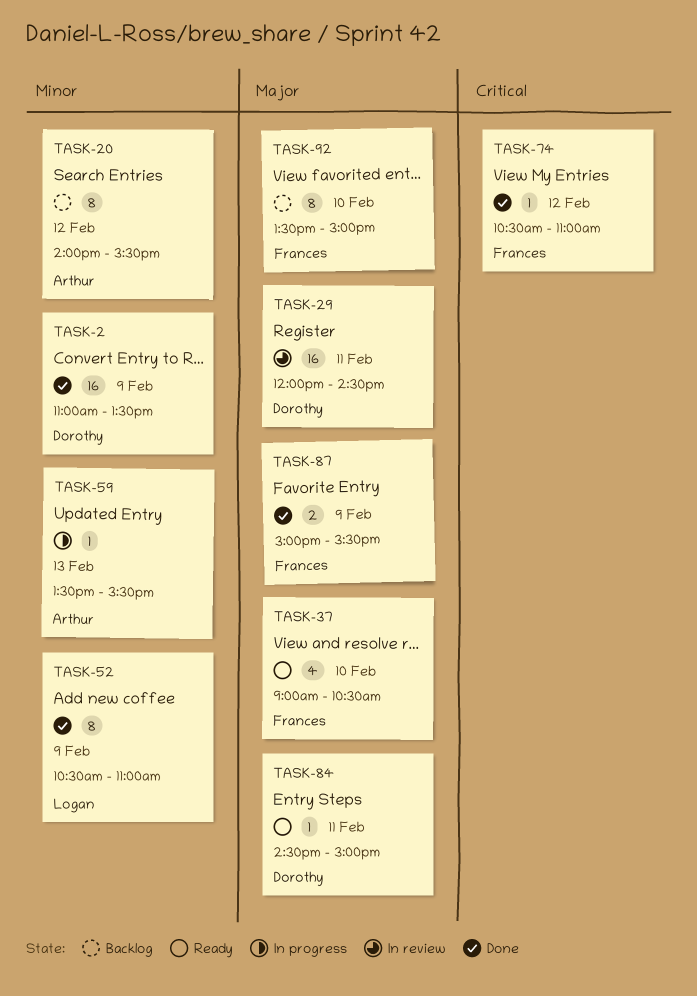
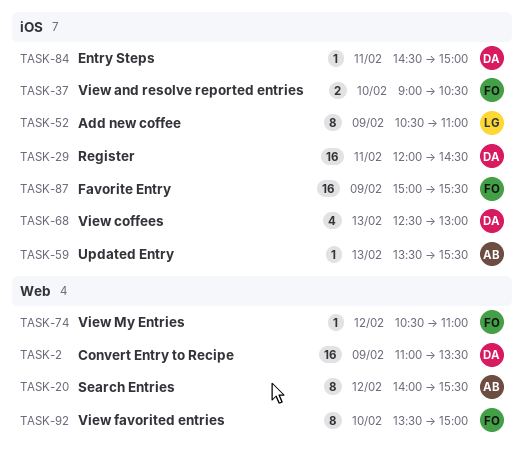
TASK-37, estimate: 4 -> 2
TASK-68: none -> present
TASK-87, estimate: 2 -> 16

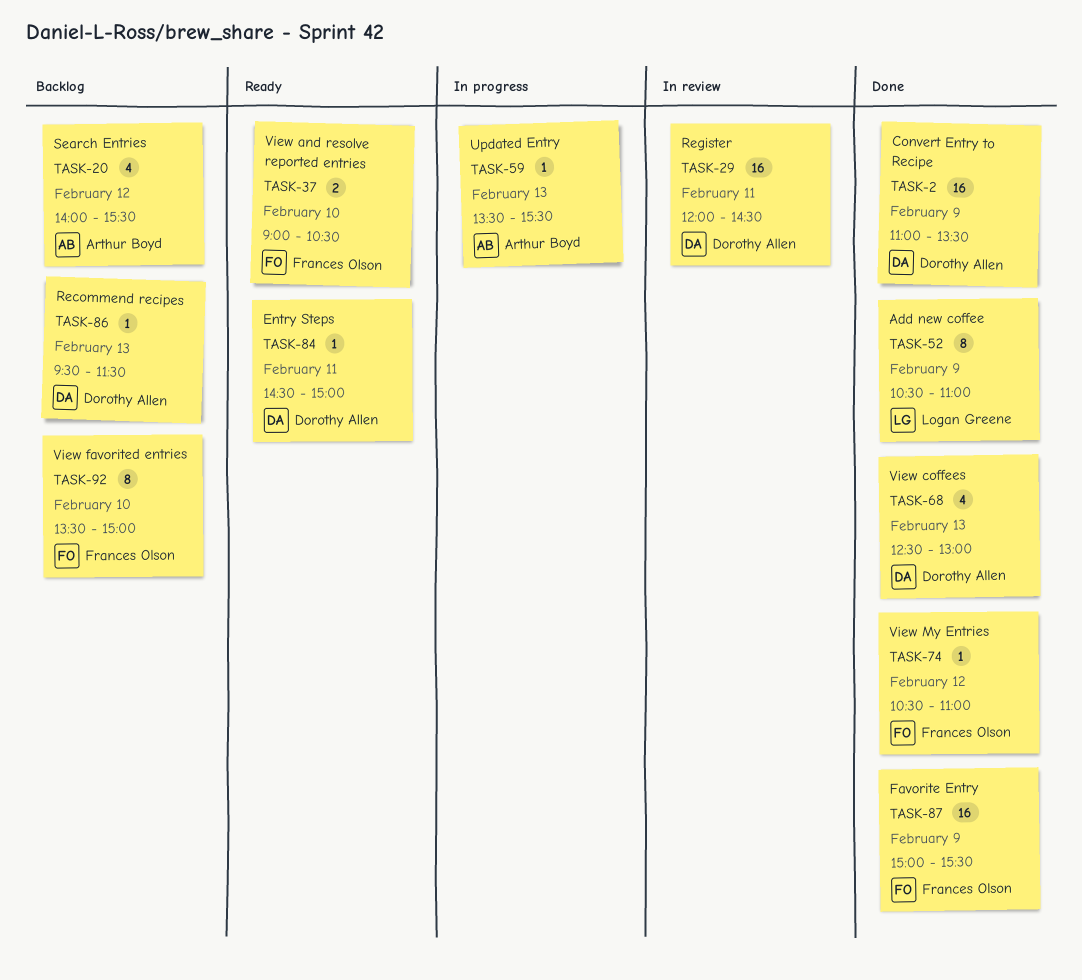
TASK-20, estimate: 8 -> 4
TASK-86: none -> present

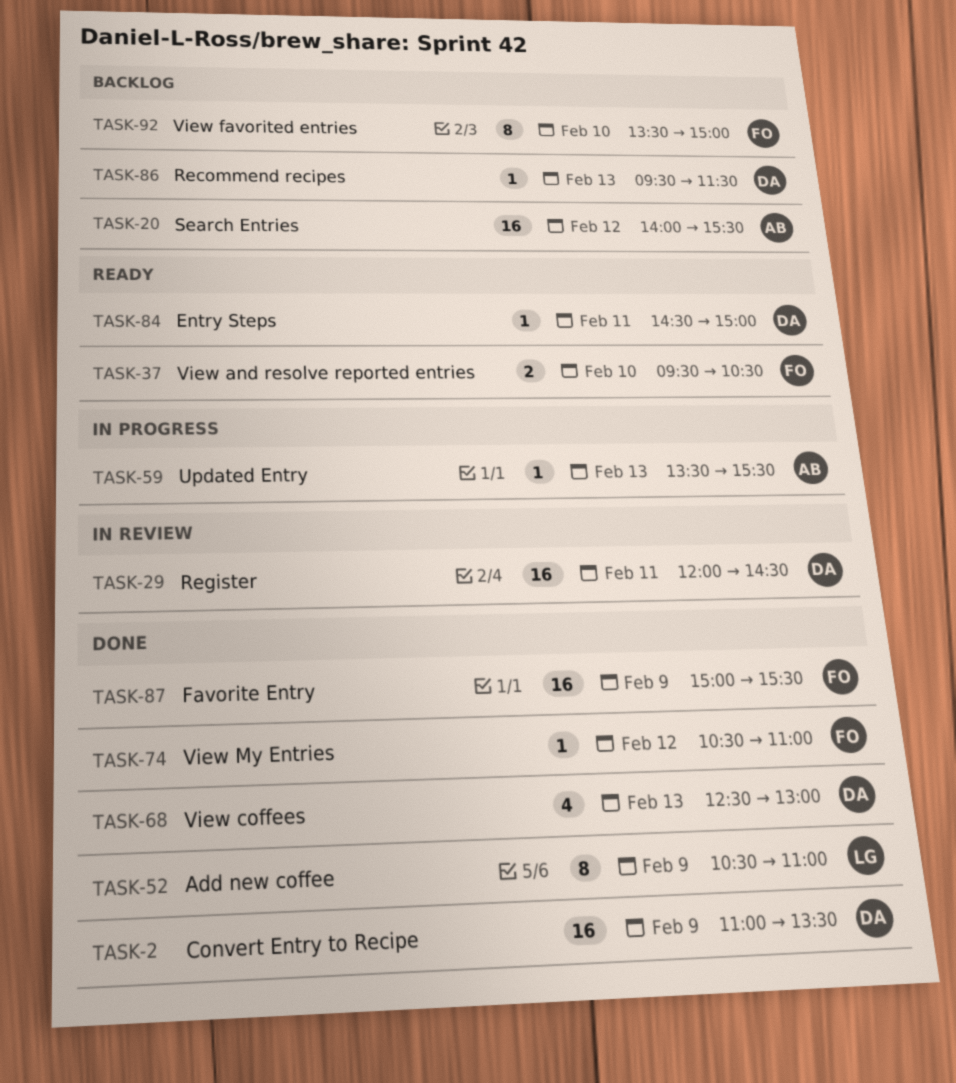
TASK-20, estimate: 4 -> 16
TASK-37, begins: 09:00 -> 09:30

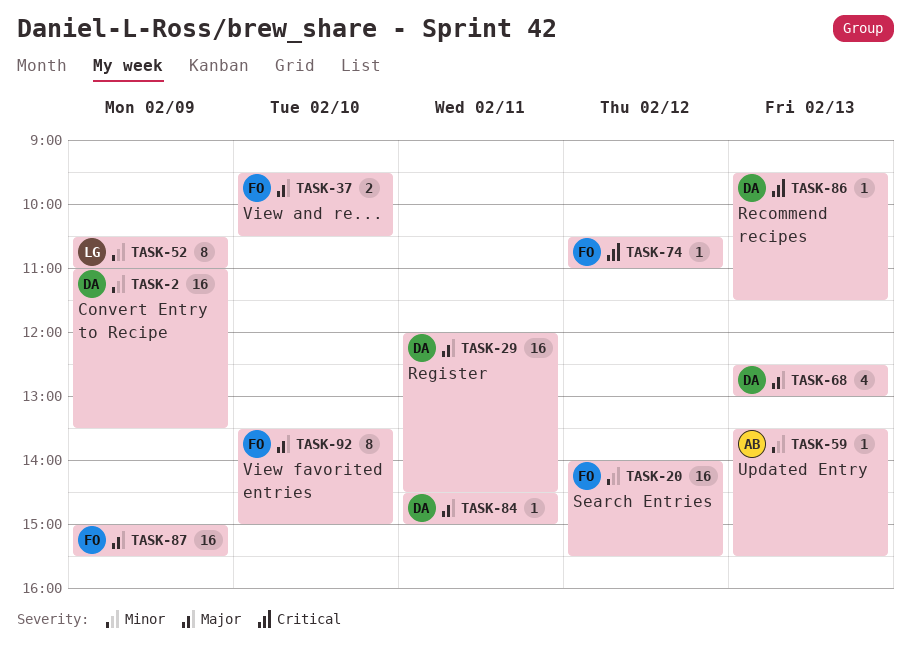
TASK-20, owner: AB -> FO

